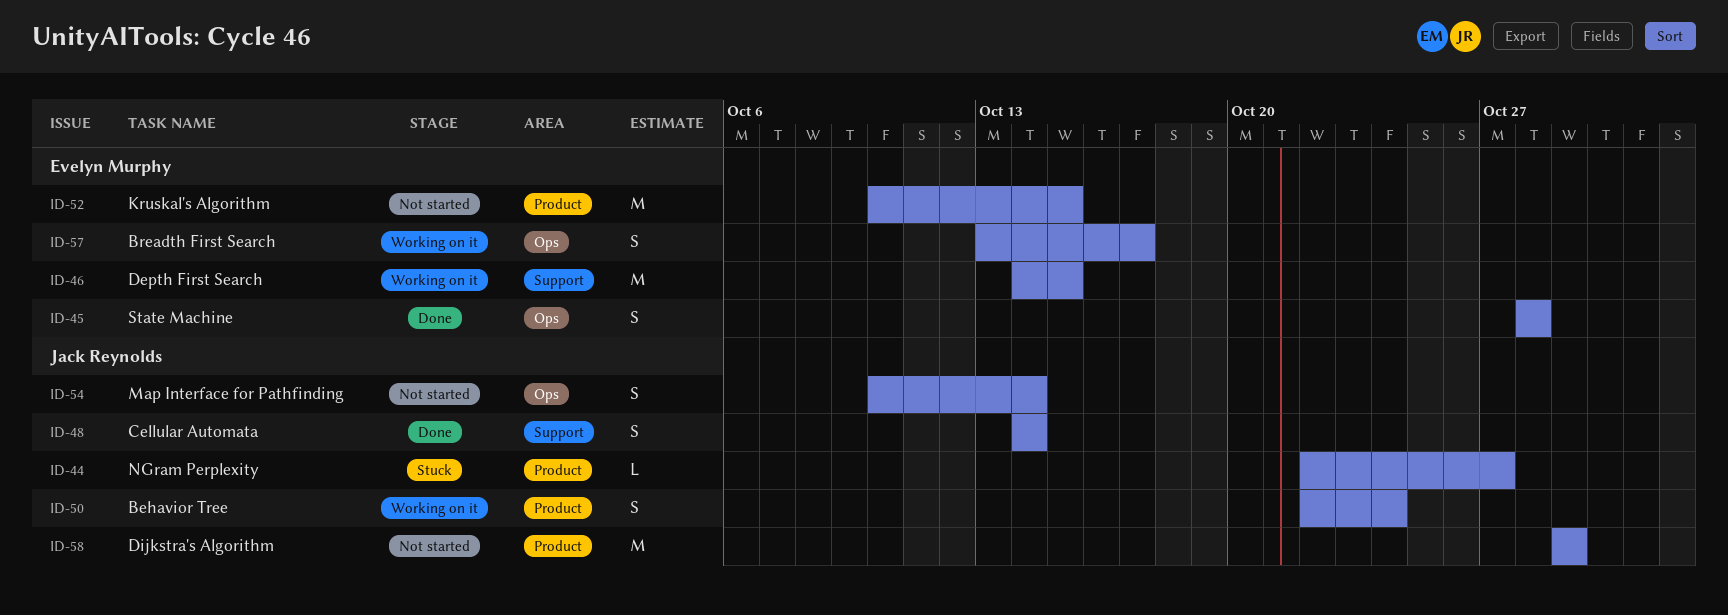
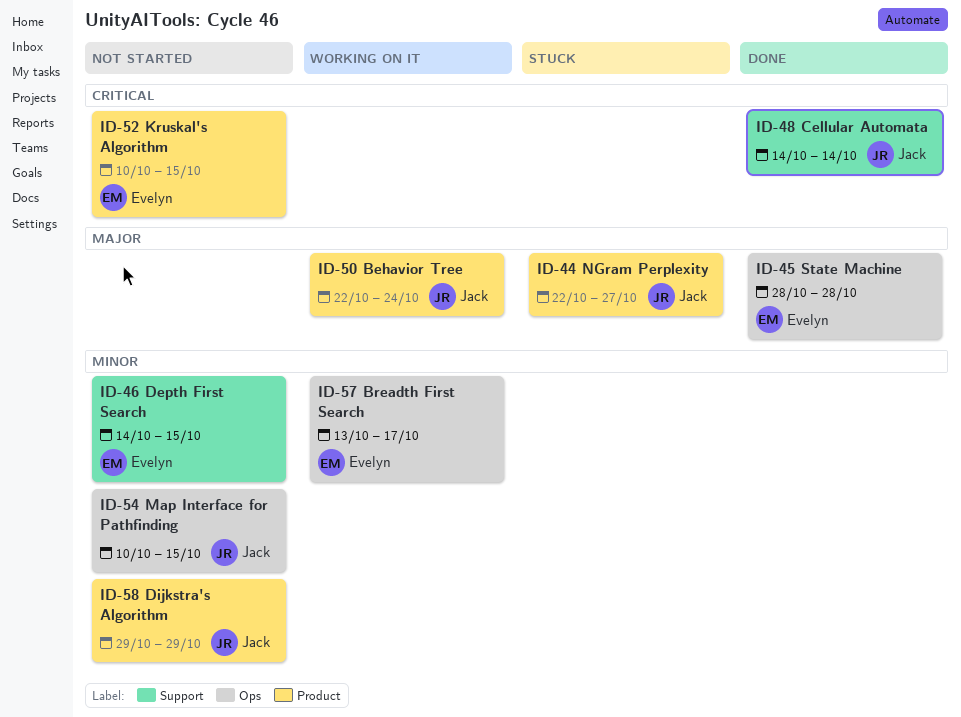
ID-46, status: Working on it -> Not started
ID-54, due: Oct 14 -> Oct 15

